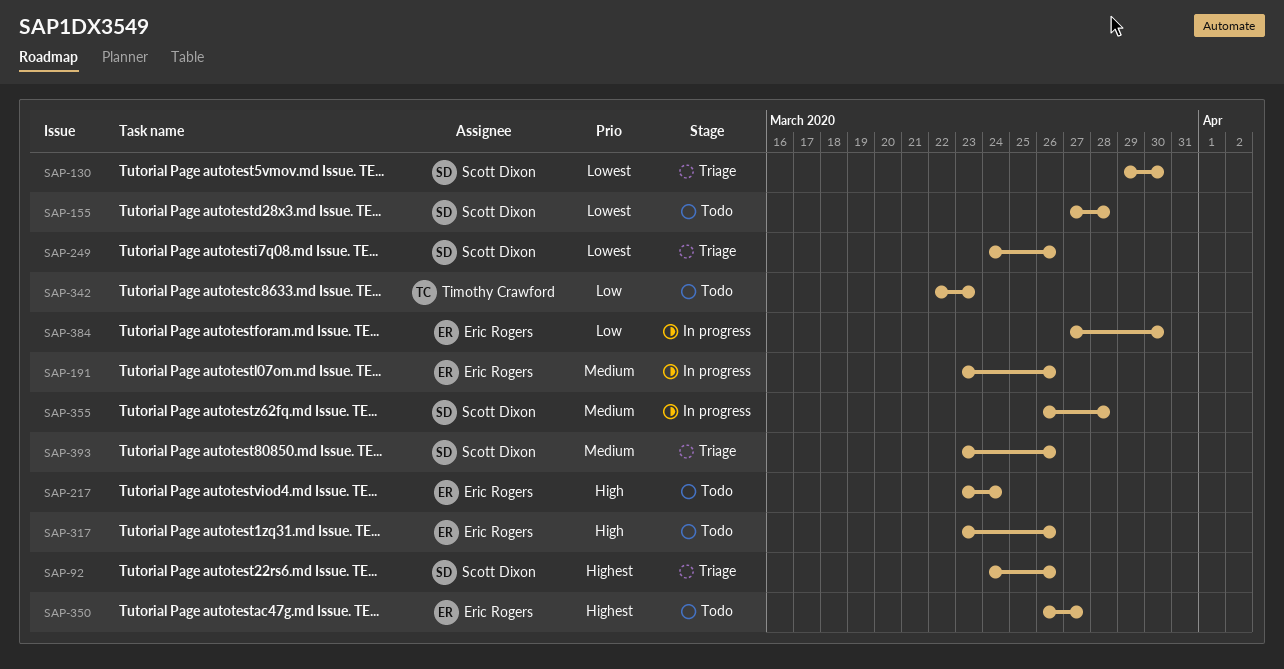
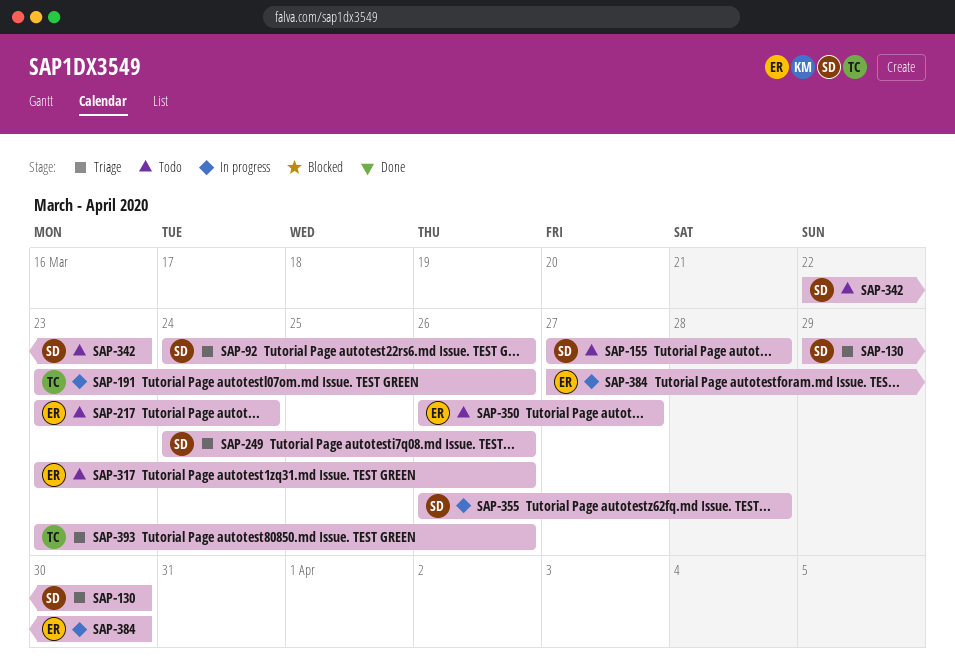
SAP-191, owner: Eric Rogers -> Timothy Crawford
SAP-342, owner: Timothy Crawford -> Scott Dixon
SAP-393, owner: Scott Dixon -> Timothy Crawford

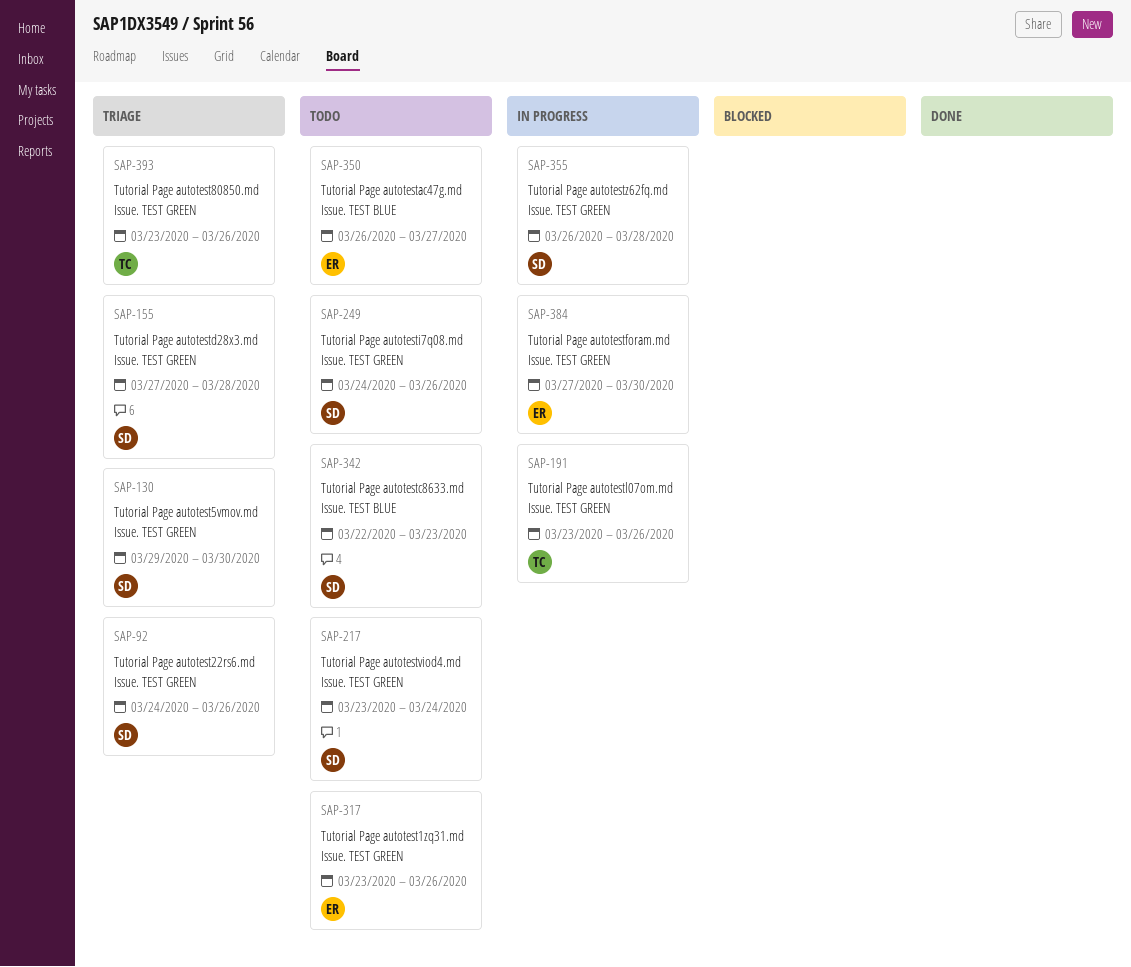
SAP-155, status: Todo -> Triage
SAP-217, owner: ER -> SD
SAP-249, status: Triage -> Todo

